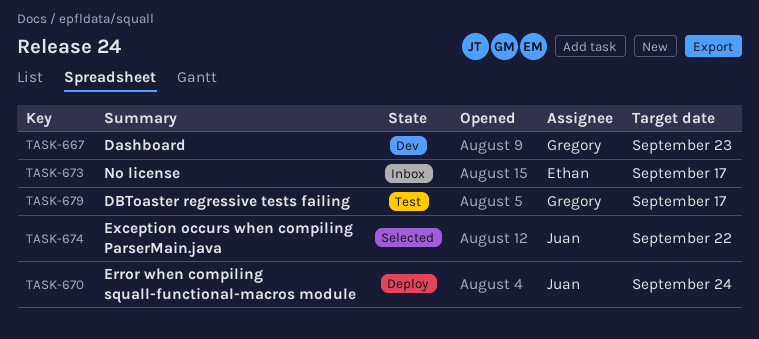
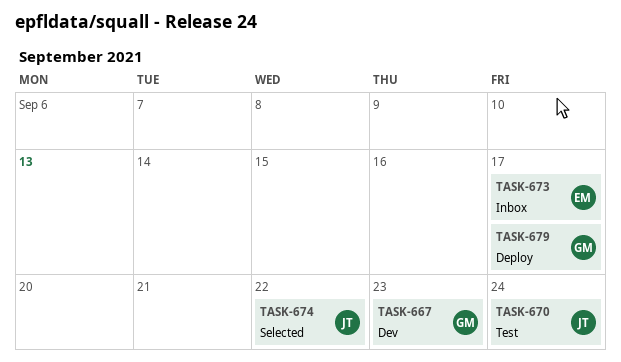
TASK-670, status: Deploy -> Test
TASK-679, status: Test -> Deploy

